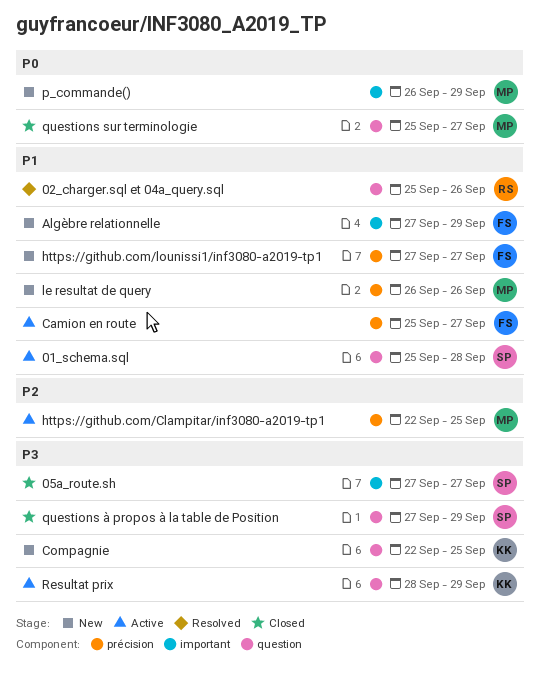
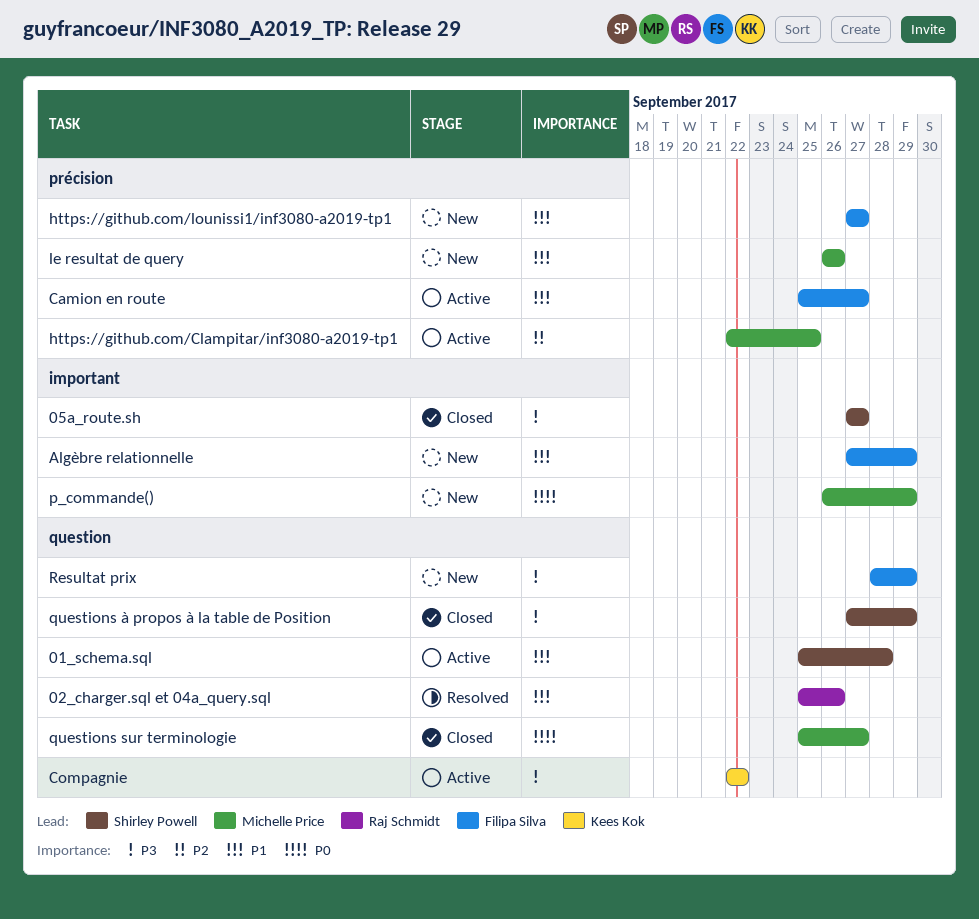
Compagnie, status: New -> Active
Compagnie, due: Sep 25 -> Sep 22
Resultat prix, status: Active -> New
Resultat prix, owner: Kees Kok -> Filipa Silva

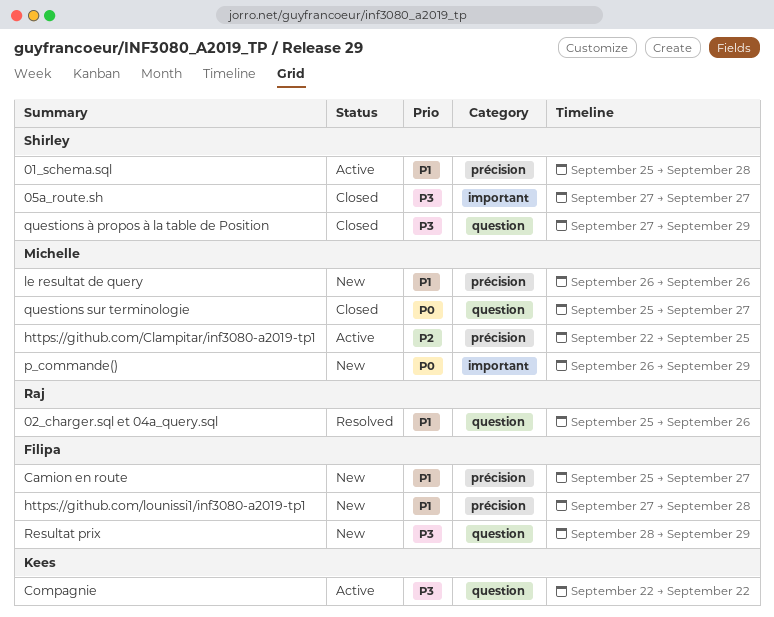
01_schema.sql, label: question -> précision
Algèbre relationnelle: present -> none
Camion en route, status: Active -> New
https://github.com/lounissi1/inf3080-a2019-tp1, due: Sep 27 -> Sep 28

